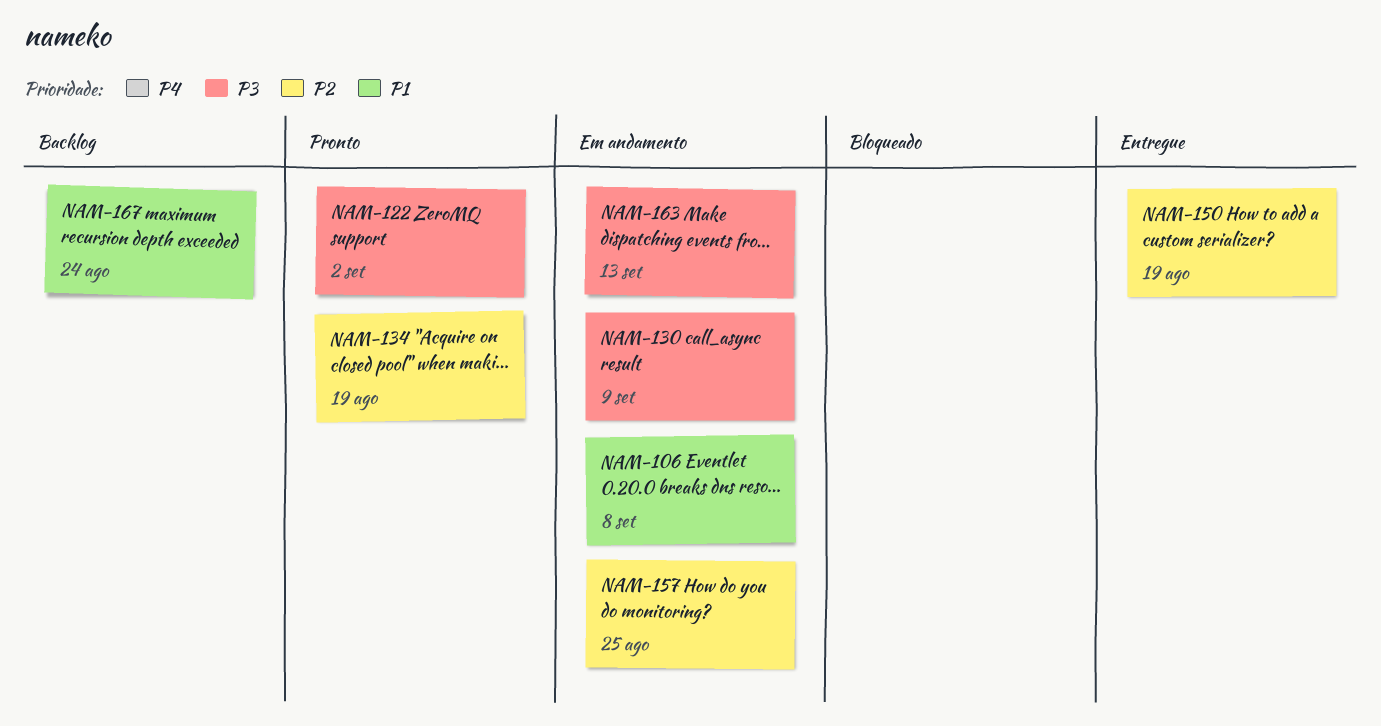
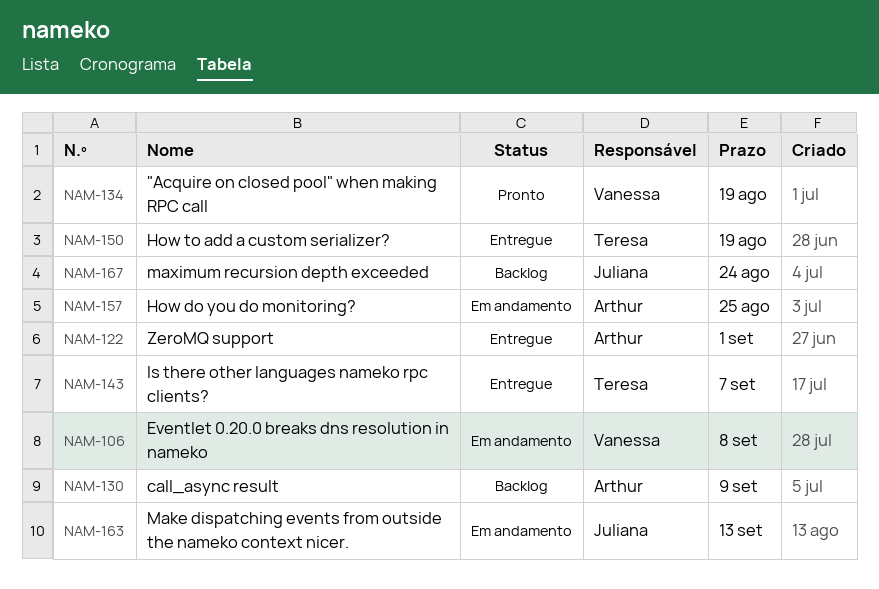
NAM-122, status: Pronto -> Entregue
NAM-122, due: Sep 2 -> Sep 1
NAM-130, status: Em andamento -> Backlog
NAM-143: none -> present

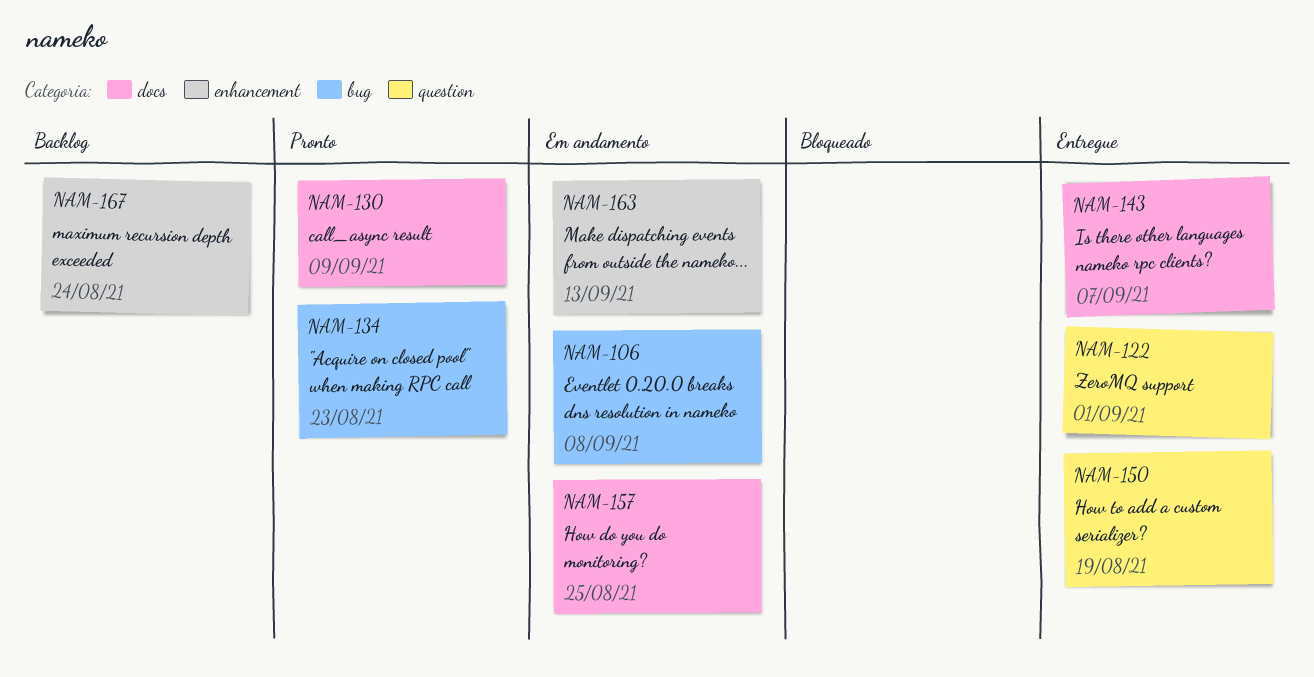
NAM-130, status: Backlog -> Pronto
NAM-134, due: Aug 19 -> Aug 23

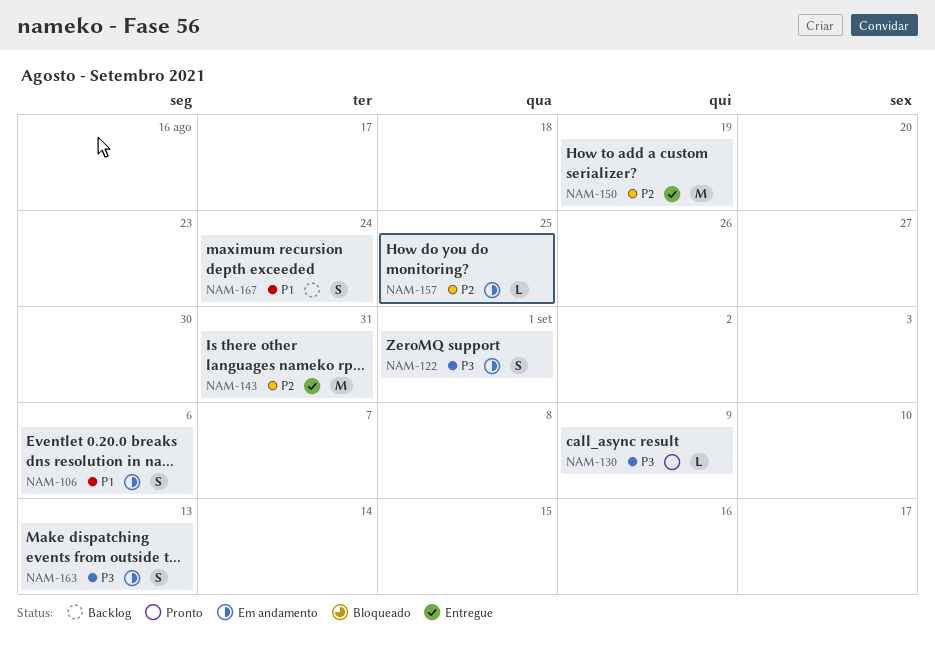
NAM-106, due: Sep 8 -> Sep 6
NAM-122, status: Entregue -> Em andamento
NAM-134: present -> none
NAM-143, due: Sep 7 -> Aug 31

